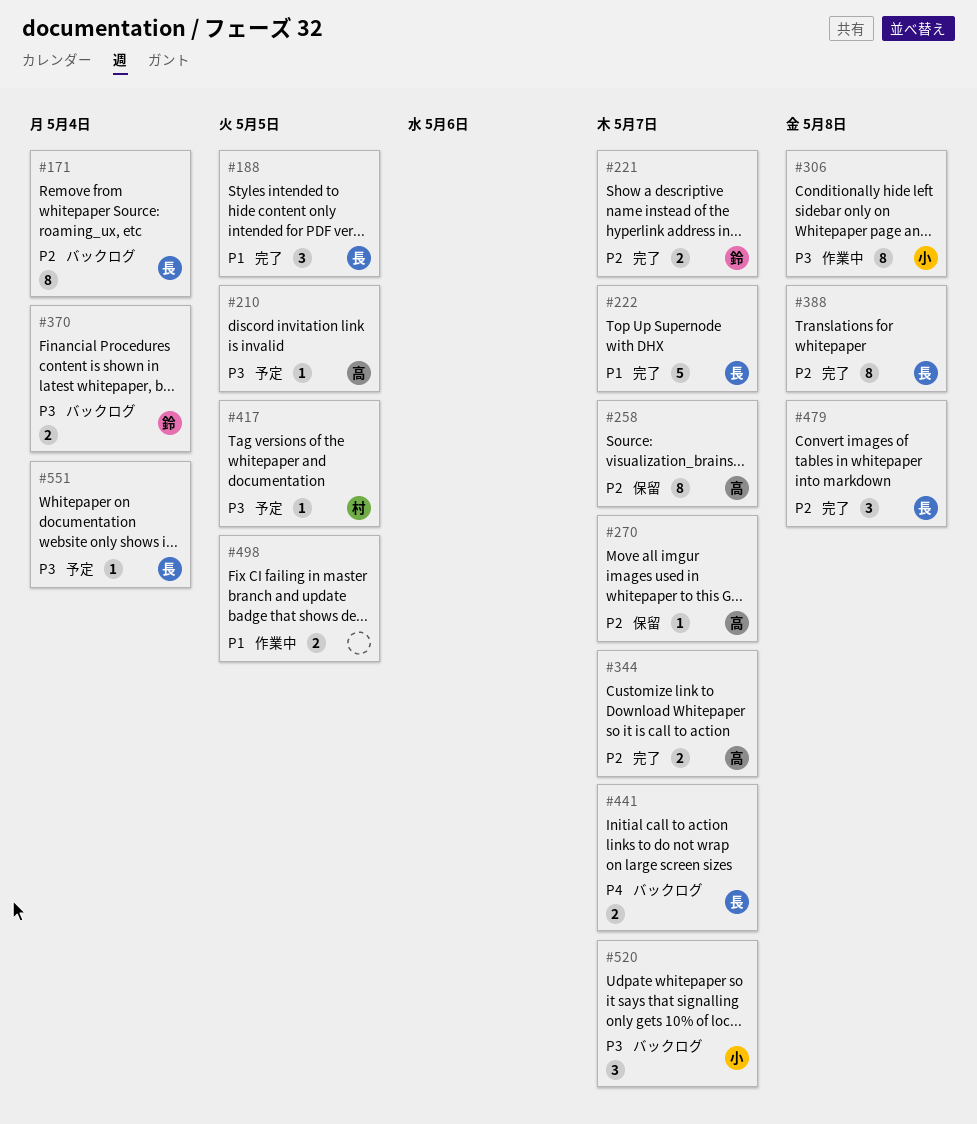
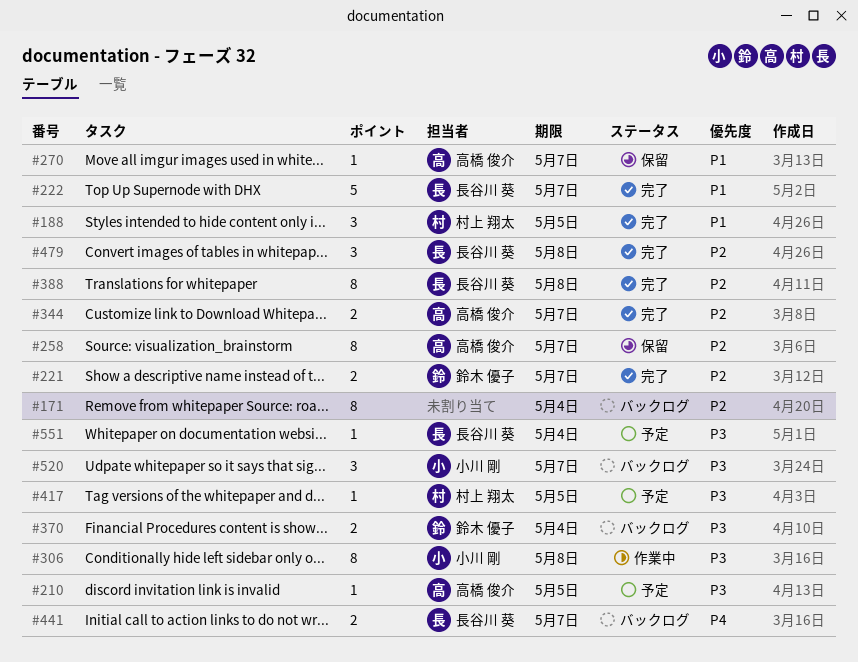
#171, owner: 長谷川 葵 -> none
#188, owner: 長谷川 葵 -> 村上 翔太
#270, priority: P2 -> P1
#498: present -> none

